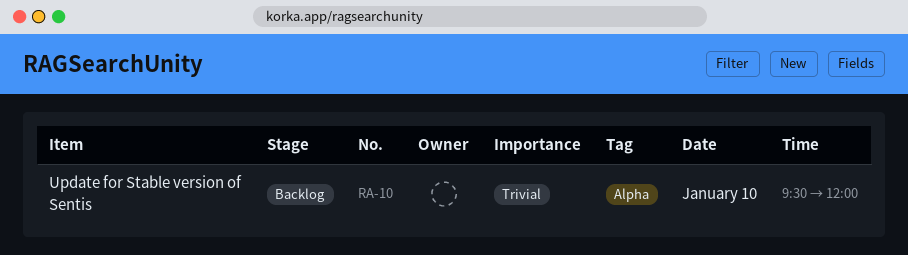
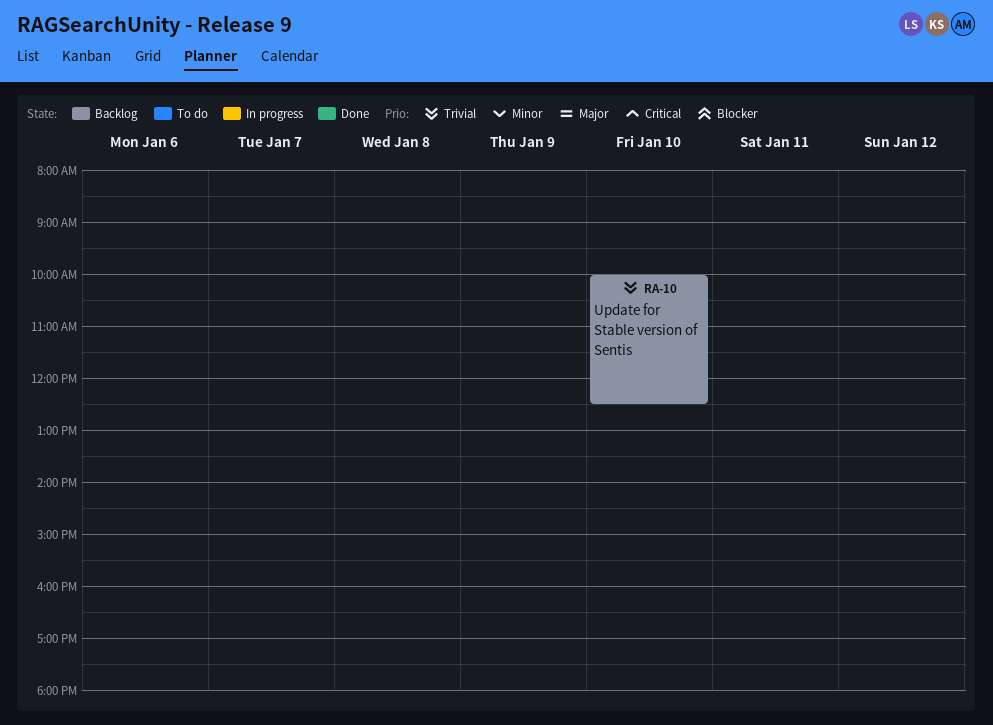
RA-10, begins: 09:30 -> 10:00
RA-10, ends: 12:00 -> 12:30

